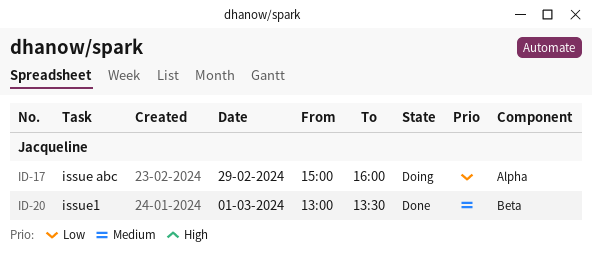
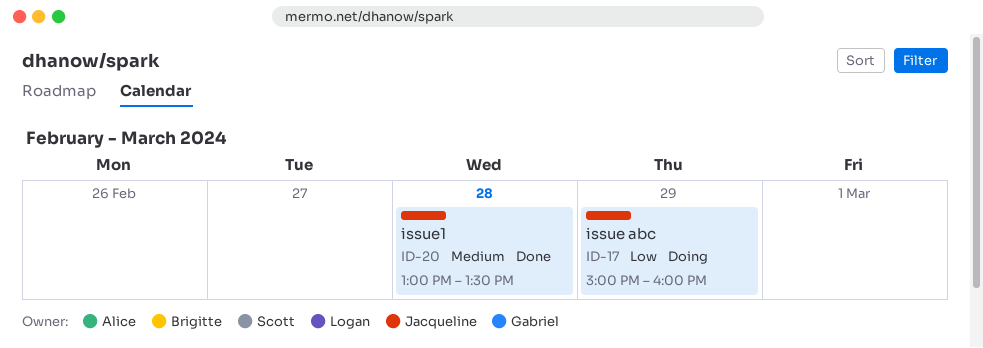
ID-20, day: Mar 1 -> Feb 28

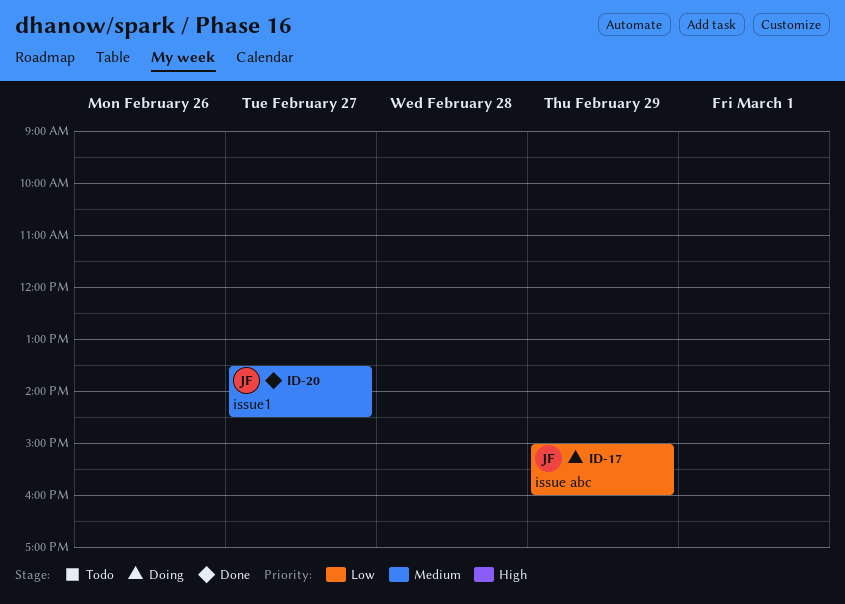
ID-20, day: Feb 28 -> Feb 27
ID-20, begins: 13:00 -> 13:30
ID-20, ends: 13:30 -> 14:30

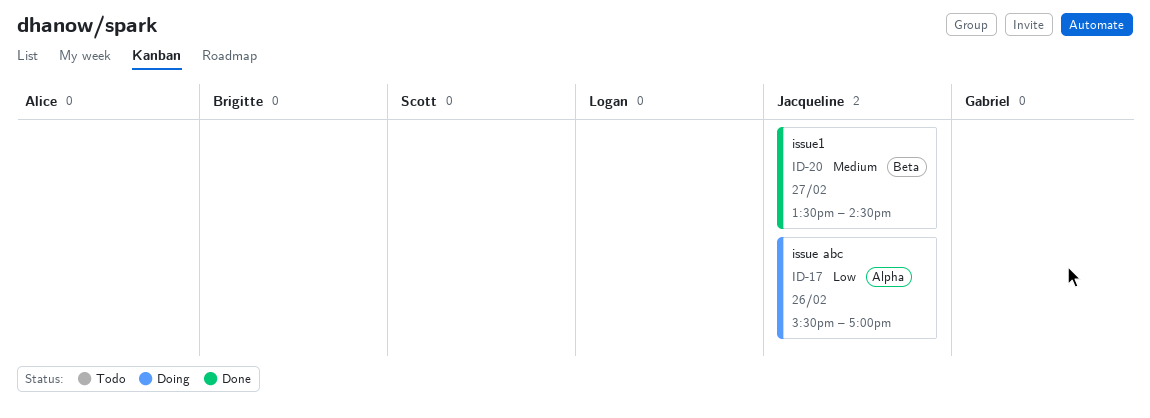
ID-17, day: Feb 29 -> Feb 26
ID-17, begins: 15:00 -> 15:30
ID-17, ends: 16:00 -> 17:00

